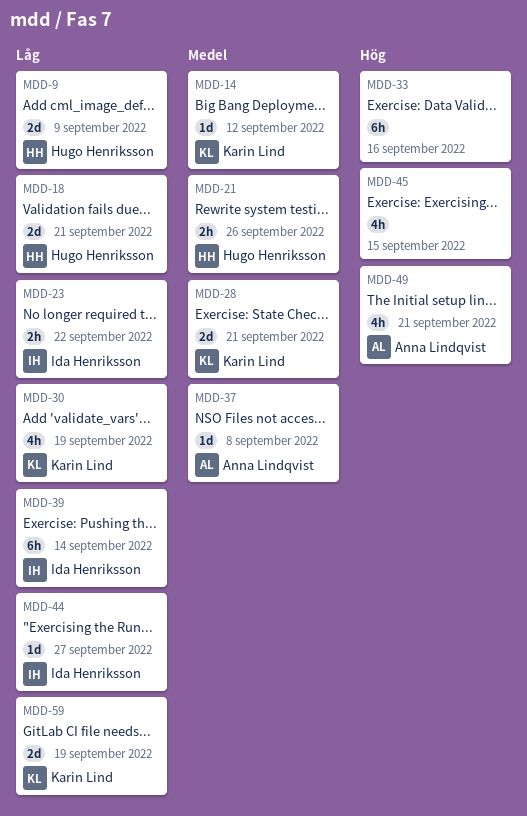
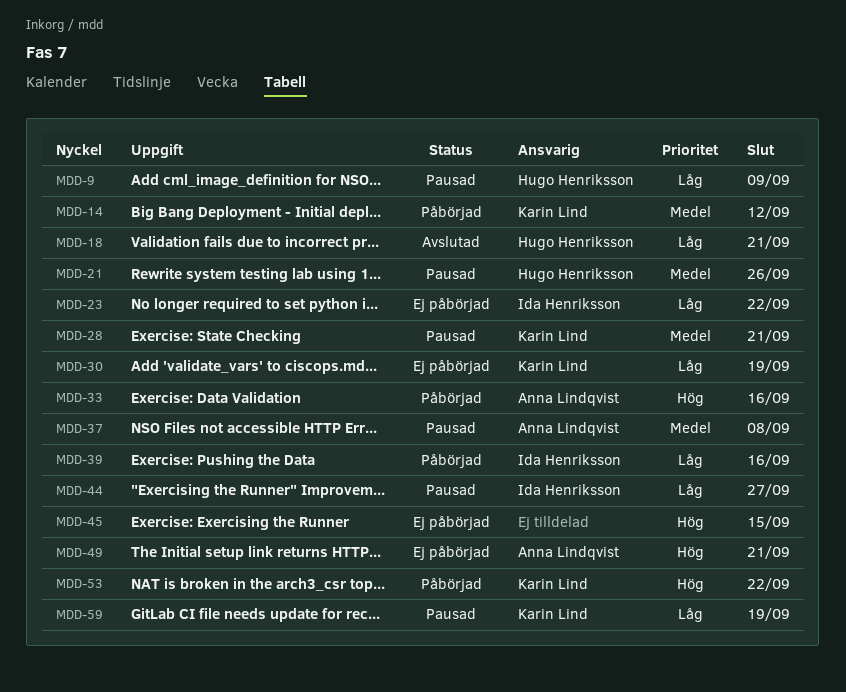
MDD-33, owner: none -> Anna Lindqvist
MDD-39, due: Sep 14 -> Sep 16
MDD-53: none -> present

